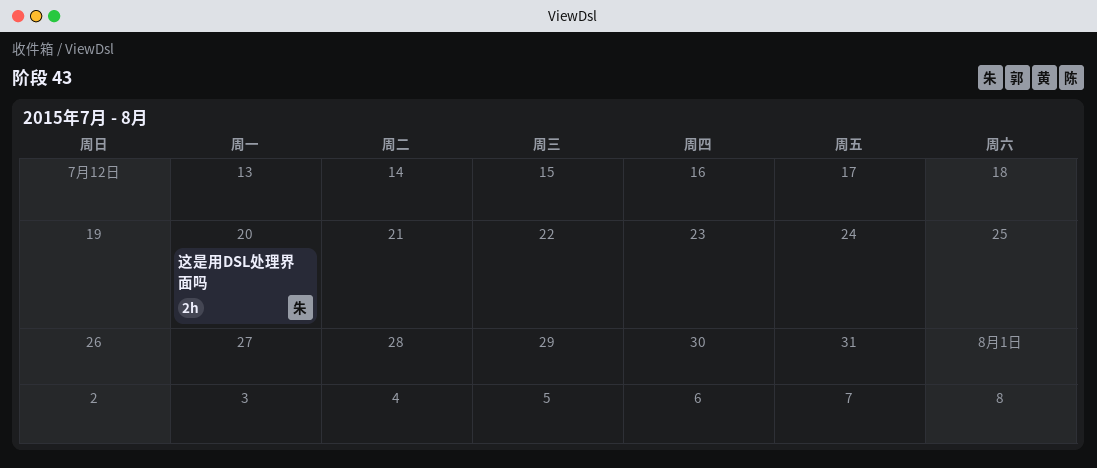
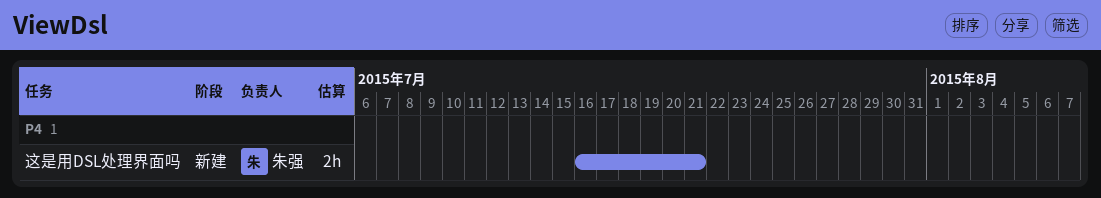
这是用DSL处理界面吗, due: Jul 20 -> Jul 21

